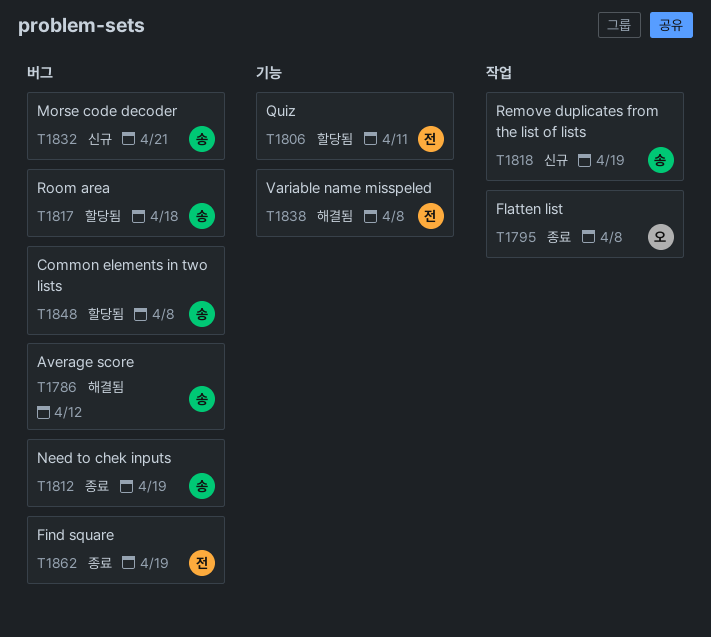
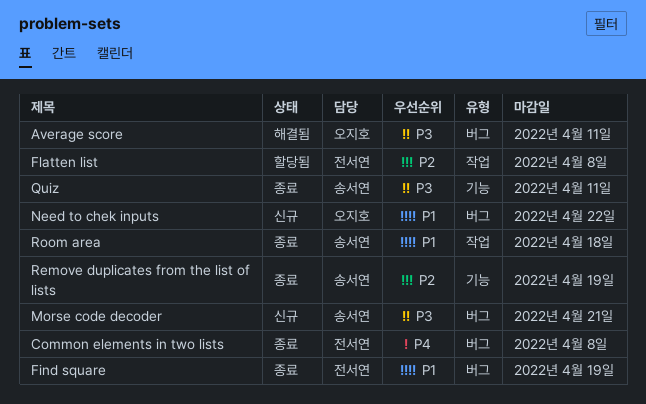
Average score, owner: 송서연 -> 오지호
Average score, due: Apr 12 -> Apr 11
Common elements in two lists, status: 할당됨 -> 종료
Common elements in two lists, owner: 송서연 -> 전서연
Flatten list, status: 종료 -> 할당됨
Flatten list, owner: 오지호 -> 전서연
Need to chek inputs, status: 종료 -> 신규
Need to chek inputs, owner: 송서연 -> 오지호
Need to chek inputs, due: Apr 19 -> Apr 22
Quiz, status: 할당됨 -> 종료
Quiz, owner: 전서연 -> 송서연
Remove duplicates from the list of lists, status: 신규 -> 종료
Remove duplicates from the list of lists, label: 작업 -> 기능
Room area, status: 할당됨 -> 종료
Room area, label: 버그 -> 작업
Variable name misspeled: present -> none

